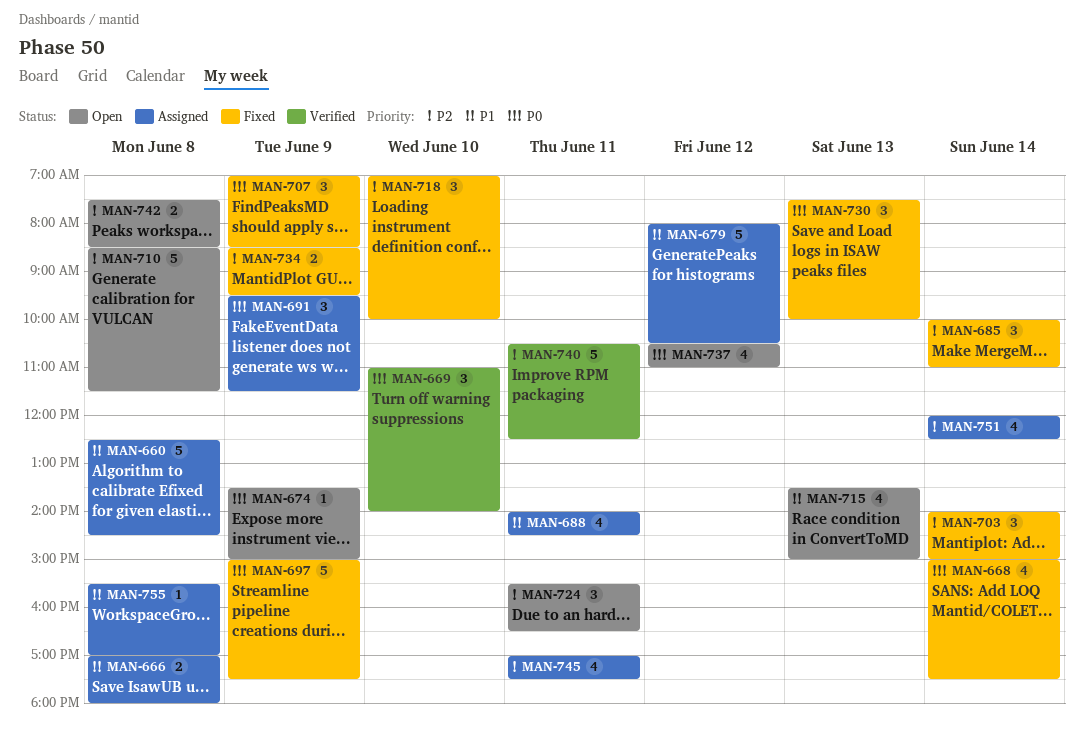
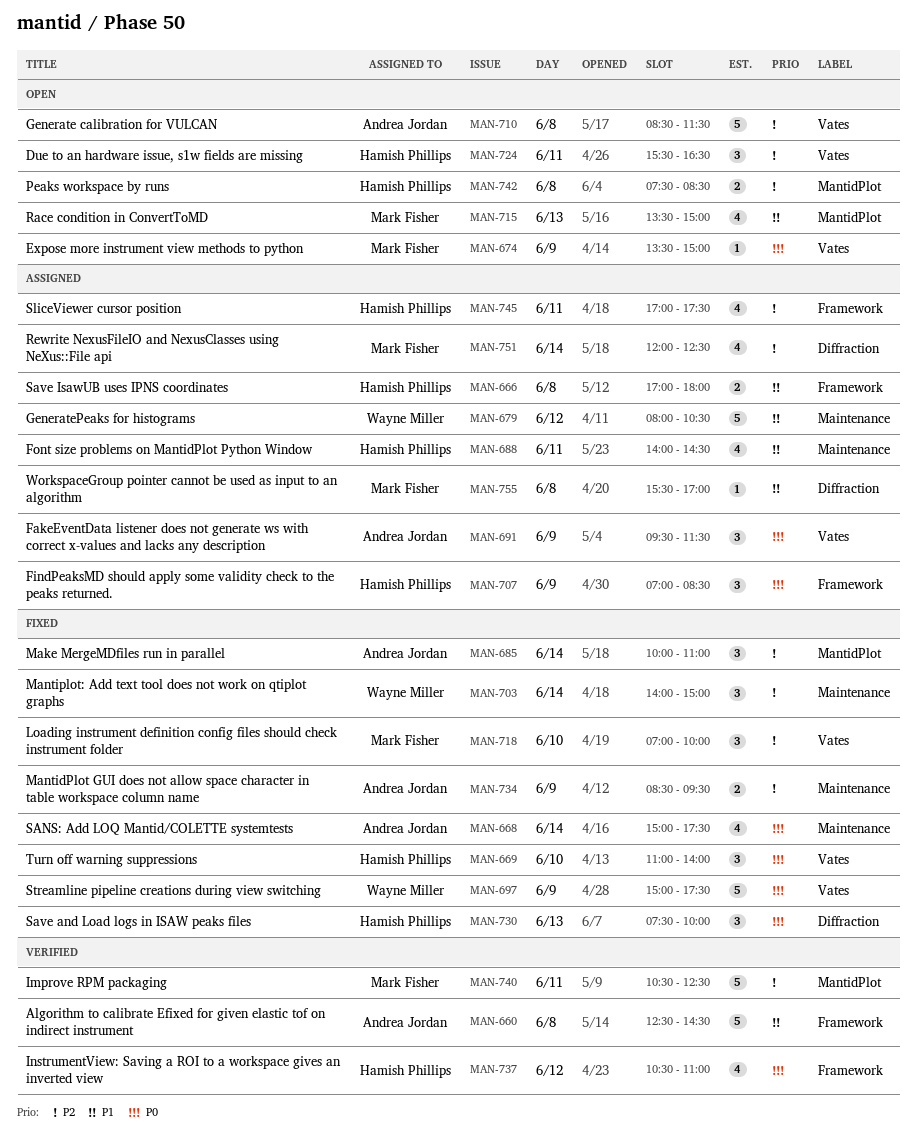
MAN-660, status: Assigned -> Verified
MAN-669, status: Verified -> Fixed
MAN-707, status: Fixed -> Assigned
MAN-737, status: Open -> Verified

